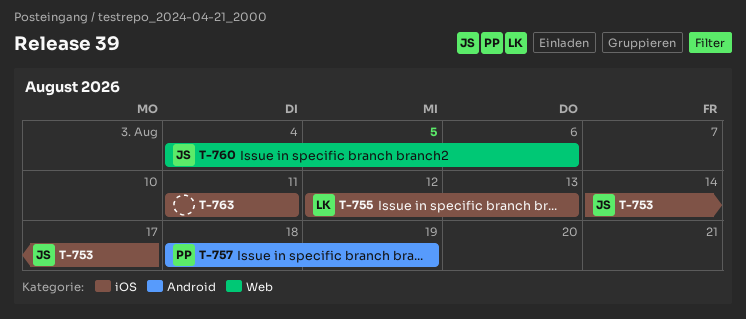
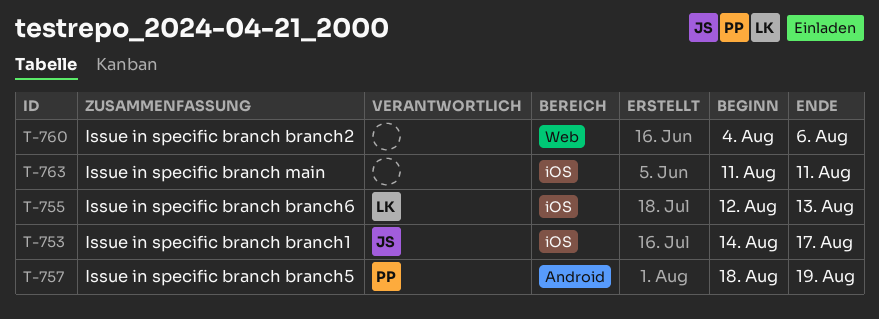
T-760, owner: JS -> none

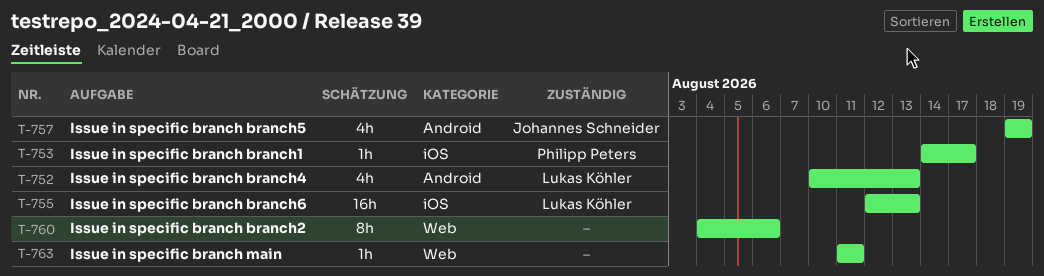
T-752: none -> present
T-753, owner: Johannes Schneider -> Philipp Peters
T-757, owner: Philipp Peters -> Johannes Schneider
T-757, start: Aug 18 -> Aug 19
T-763, label: iOS -> Web

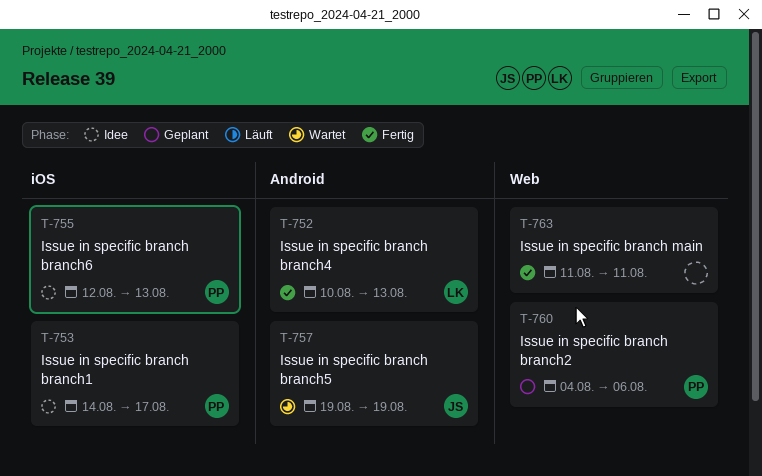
T-755, owner: Lukas Köhler -> Philipp Peters
T-760, owner: none -> Philipp Peters

